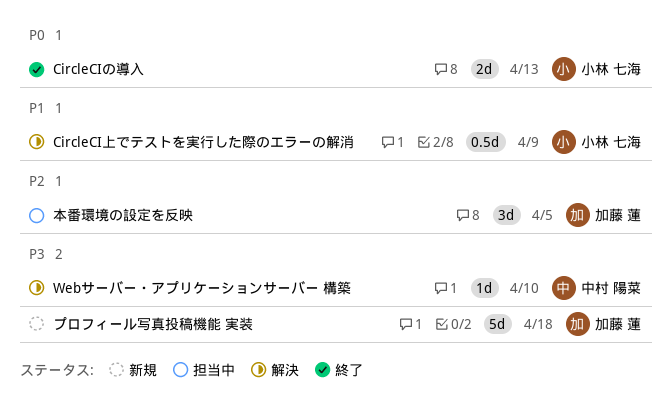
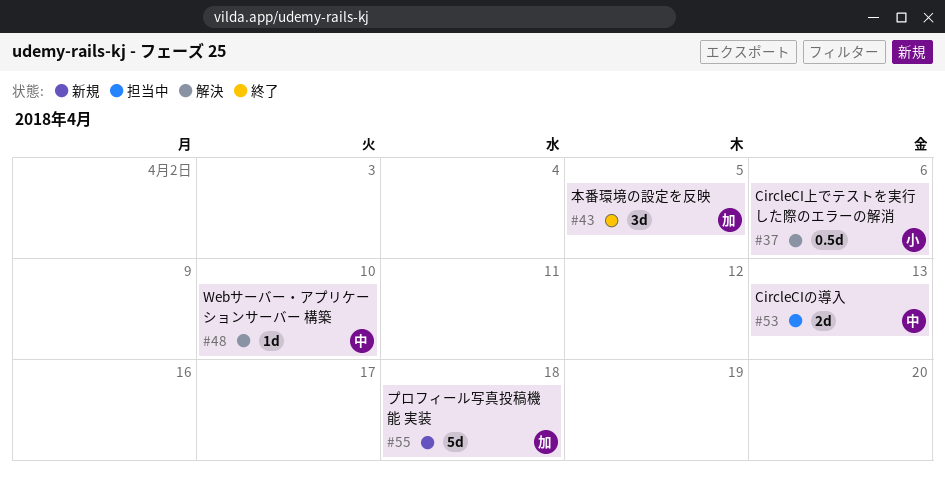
CircleCIの導入, status: 終了 -> 担当中
CircleCIの導入, owner: 小林 七海 -> 中村 陽菜
CircleCI上でテストを実行した際のエラーの解消, due: Apr 9 -> Apr 6
本番環境の設定を反映, status: 担当中 -> 終了

